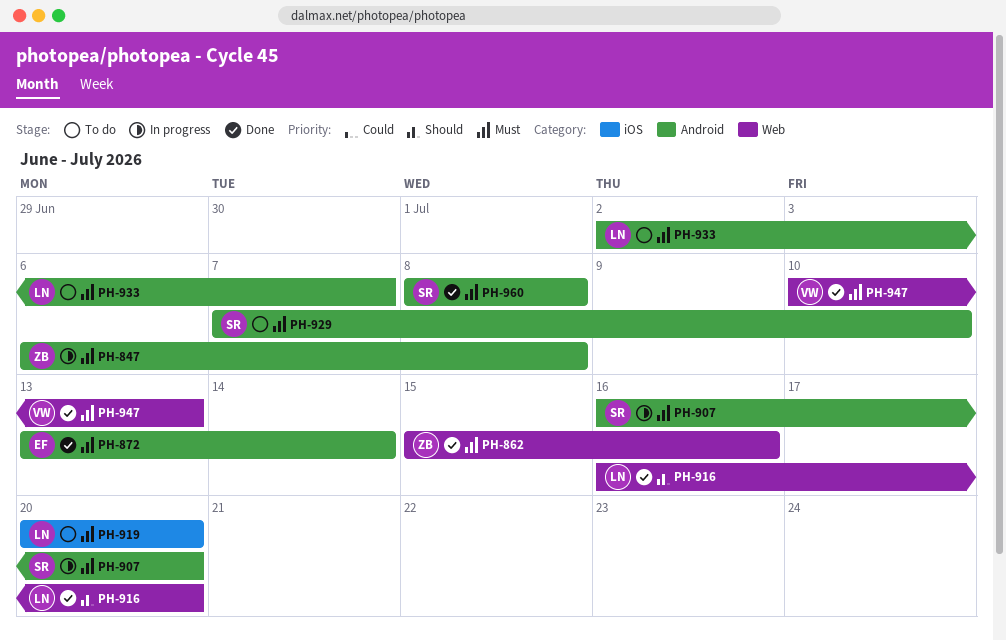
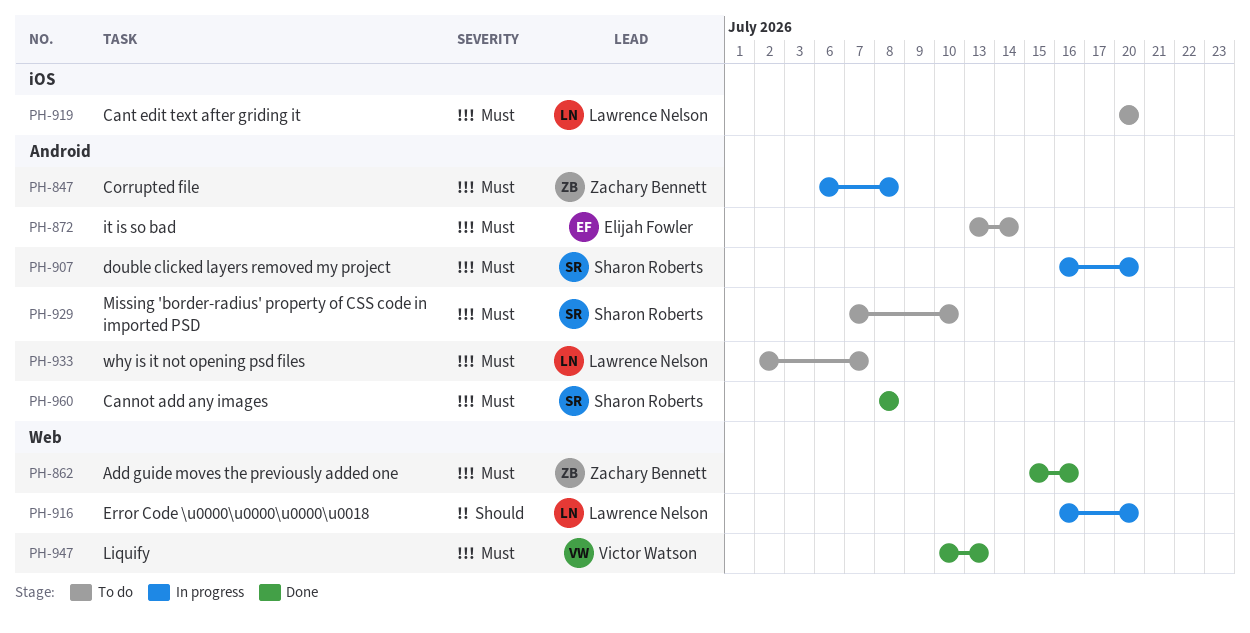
PH-872, status: Done -> To do
PH-916, status: Done -> In progress

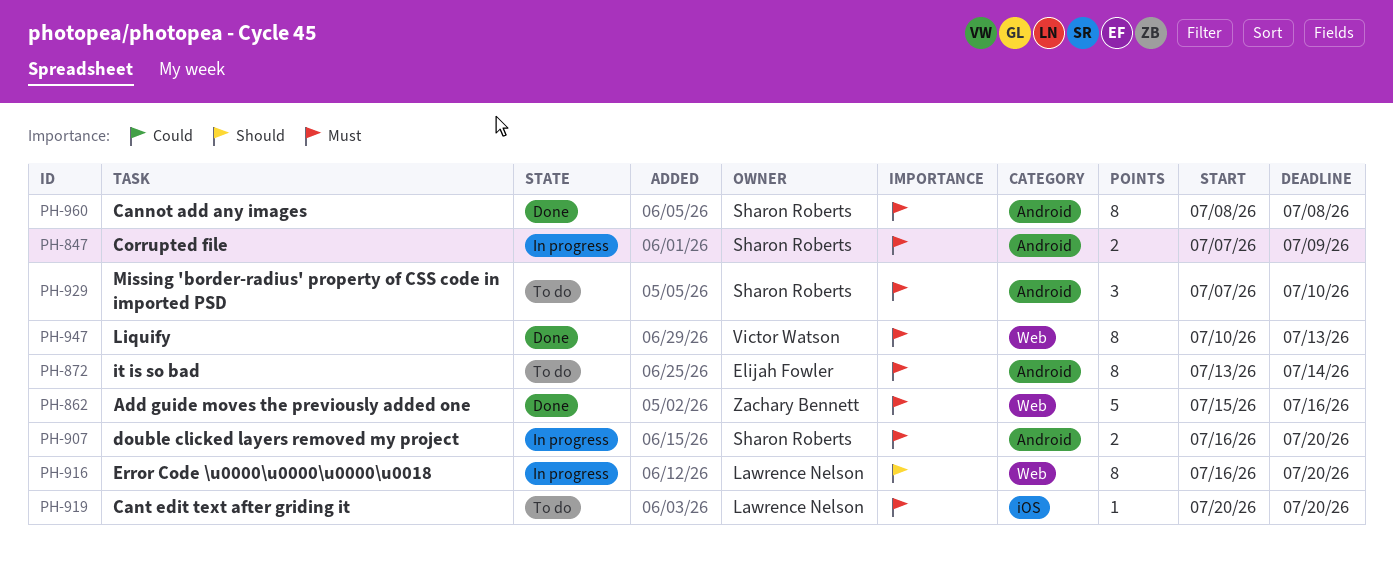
PH-847, owner: Zachary Bennett -> Sharon Roberts
PH-847, start: Jul 6 -> Jul 7
PH-847, due: Jul 8 -> Jul 9
PH-933: present -> none

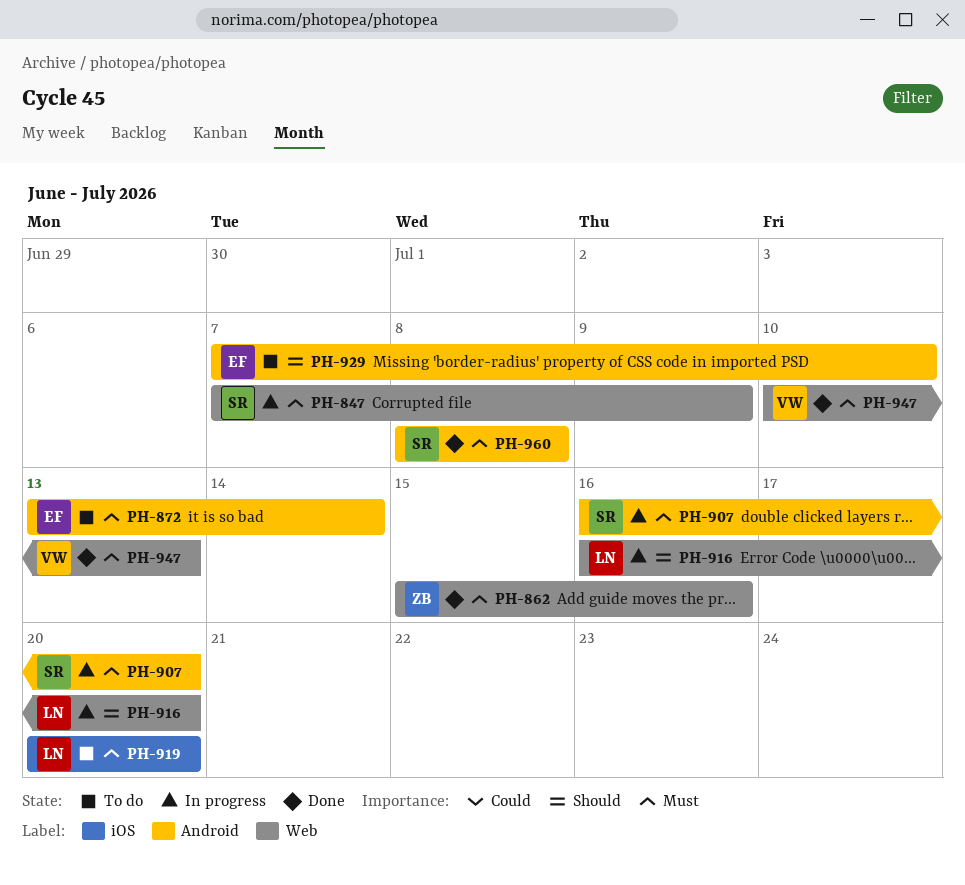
PH-847, label: Android -> Web
PH-929, owner: Sharon Roberts -> Elijah Fowler
PH-929, priority: Must -> Should

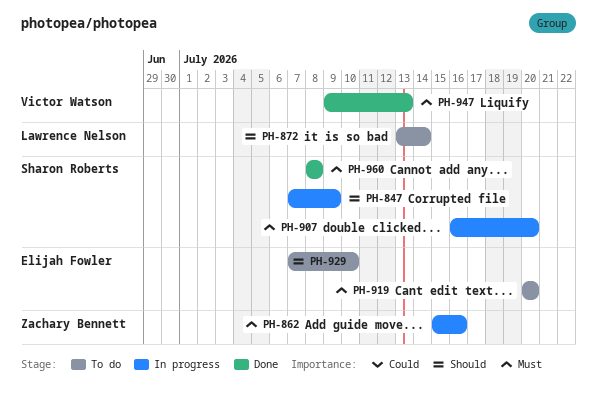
PH-847, priority: Must -> Should
PH-862, status: Done -> In progress
PH-872, owner: Elijah Fowler -> Lawrence Nelson
PH-872, priority: Must -> Should
PH-916: present -> none
PH-919, owner: Lawrence Nelson -> Elijah Fowler
PH-947, start: Jul 10 -> Jul 9

